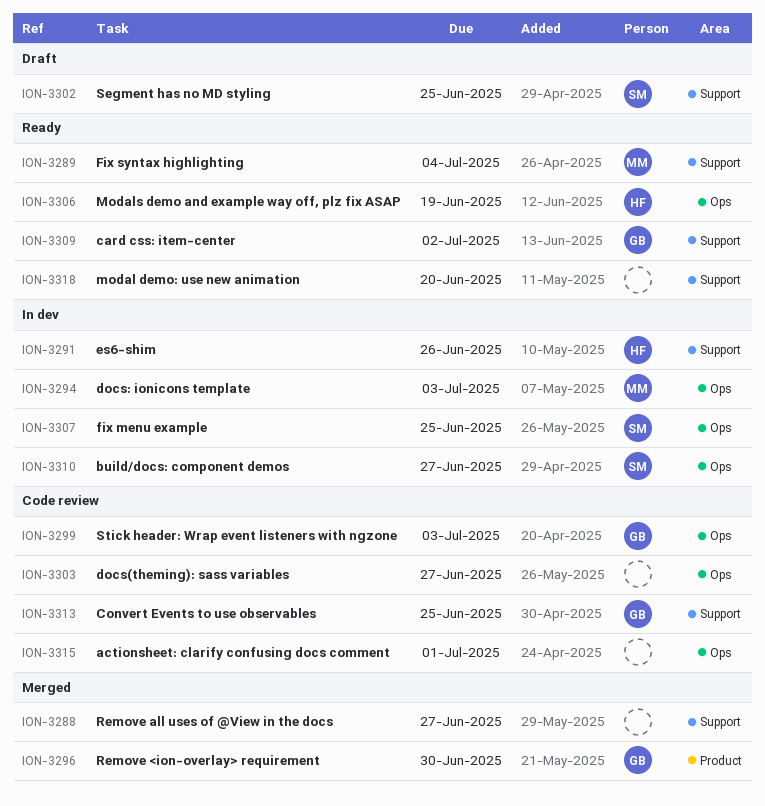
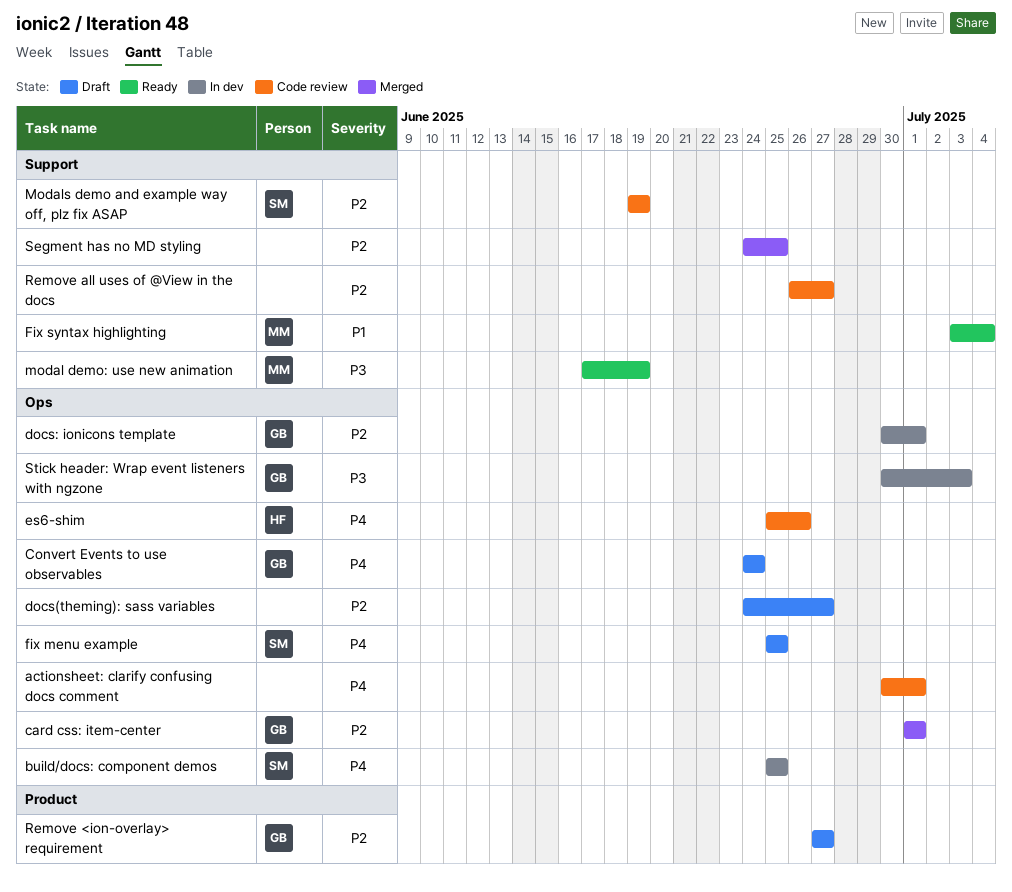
build/docs: component demos, due: Jun 27 -> Jun 25
card css: item-center, status: Ready -> Merged
card css: item-center, label: Support -> Ops
card css: item-center, due: Jul 2 -> Jul 1
Convert Events to use observables, status: Code review -> Draft
Convert Events to use observables, label: Support -> Ops
Convert Events to use observables, due: Jun 25 -> Jun 24
docs(theming): sass variables, status: Code review -> Draft
docs: ionicons template, owner: MM -> GB
docs: ionicons template, due: Jul 3 -> Jul 1
es6-shim, status: In dev -> Code review
es6-shim, label: Support -> Ops
fix menu example, status: In dev -> Draft
modal demo: use new animation, owner: none -> MM
modal demo: use new animation, due: Jun 20 -> Jun 19
Modals demo and example way off, plz fix ASAP, status: Ready -> Code review
Modals demo and example way off, plz fix ASAP, owner: HF -> SM
Modals demo and example way off, plz fix ASAP, label: Ops -> Support
Remove <ion-overlay> requirement, status: Merged -> Draft
Remove <ion-overlay> requirement, due: Jun 30 -> Jun 27
Remove all uses of @View in the docs, status: Merged -> Code review
Segment has no MD styling, status: Draft -> Merged
Segment has no MD styling, owner: SM -> none
Stick header: Wrap event listeners with ngzone, status: Code review -> In dev

